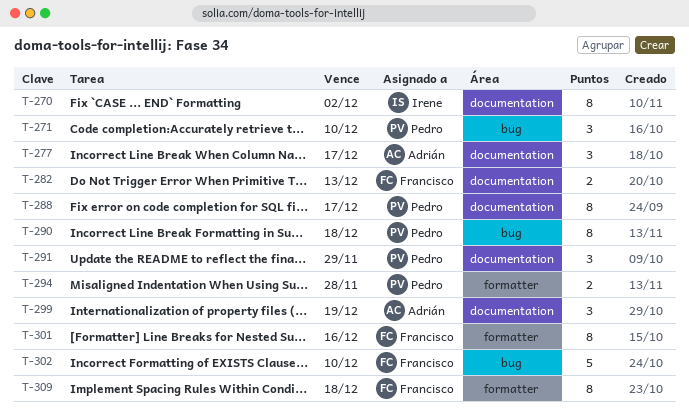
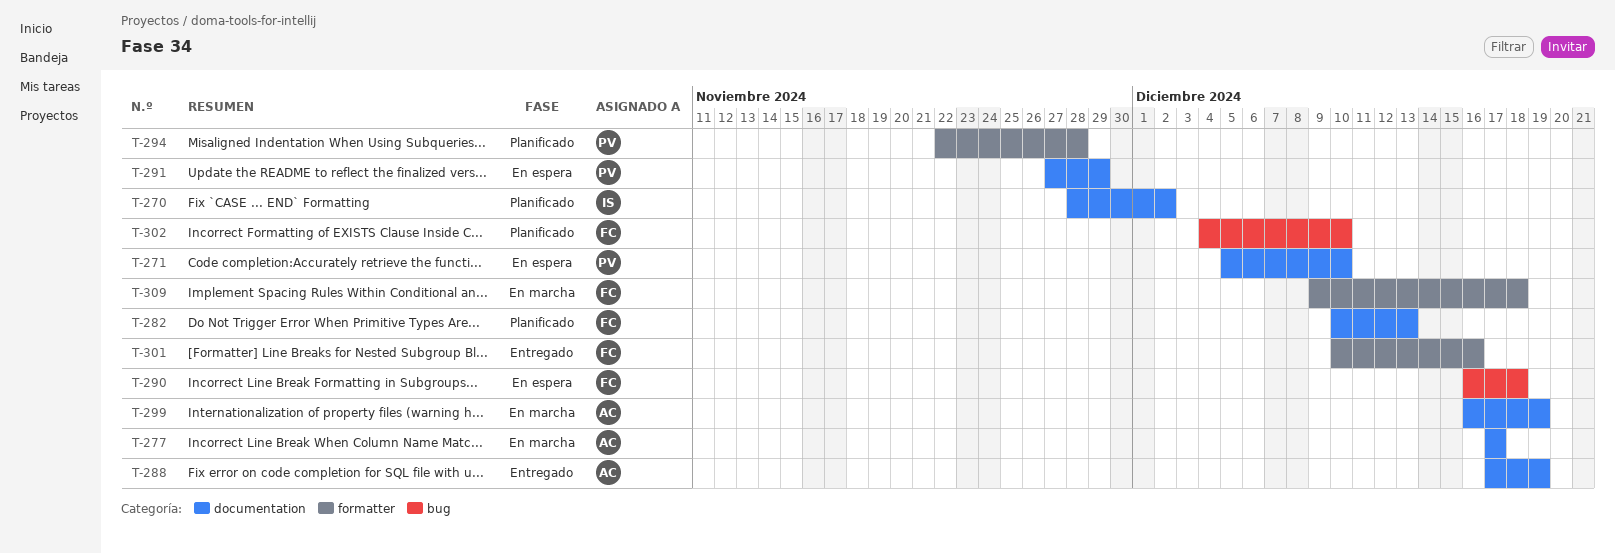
T-271, label: bug -> documentation
T-288, owner: Pedro -> Adrián
T-288, due: Dec 17 -> Dec 19
T-290, owner: Pedro -> Francisco

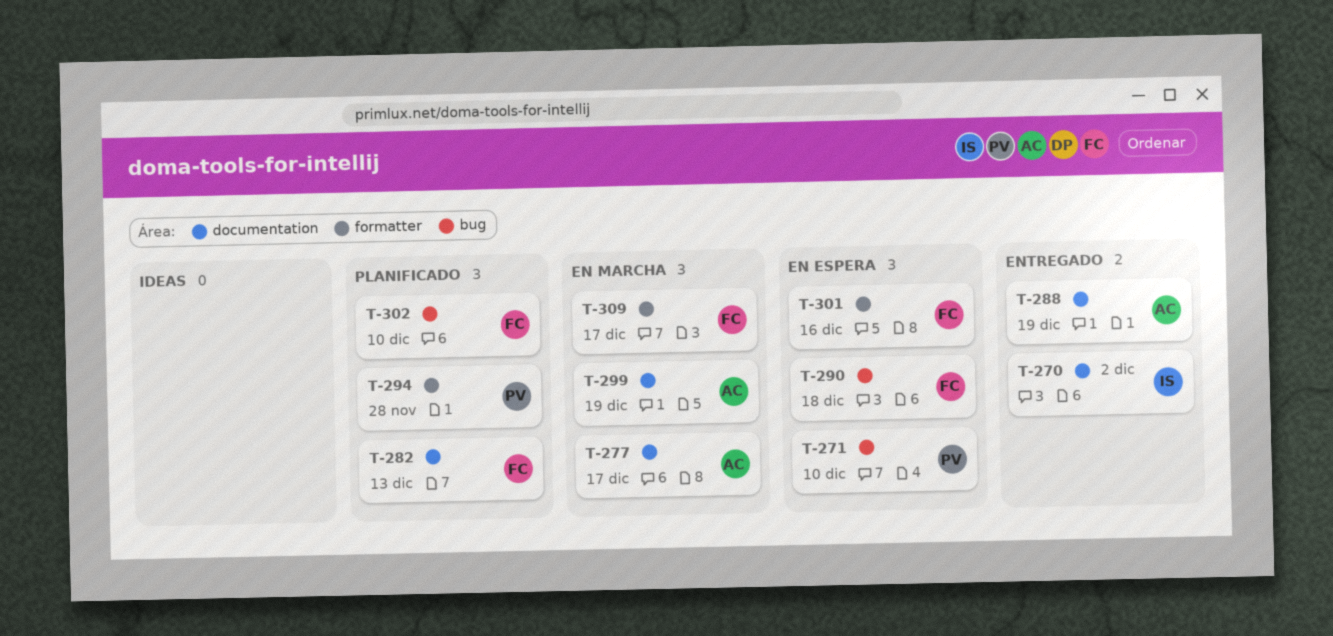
T-270, status: Planificado -> Entregado
T-271, label: documentation -> bug
T-291: present -> none
T-301, status: Entregado -> En espera
T-309, due: Dec 18 -> Dec 17

